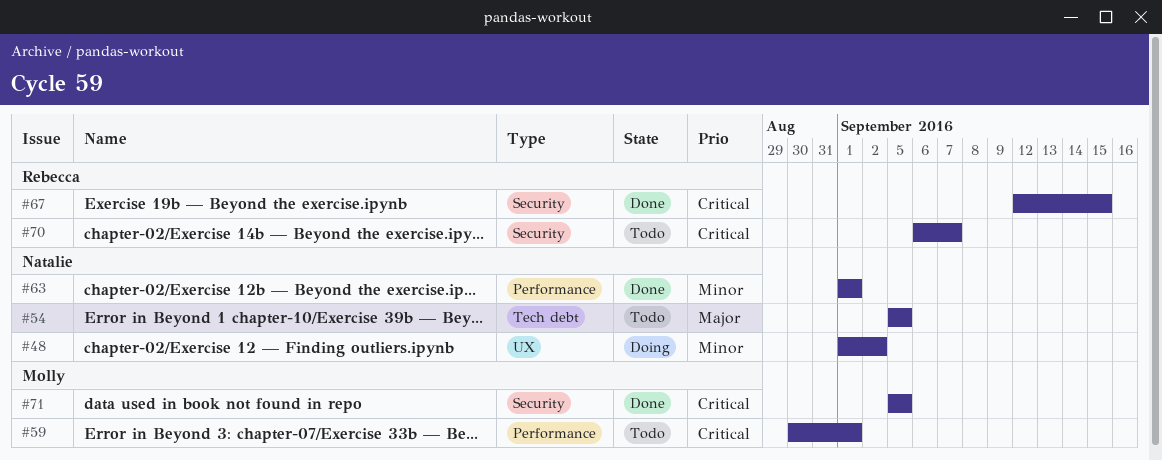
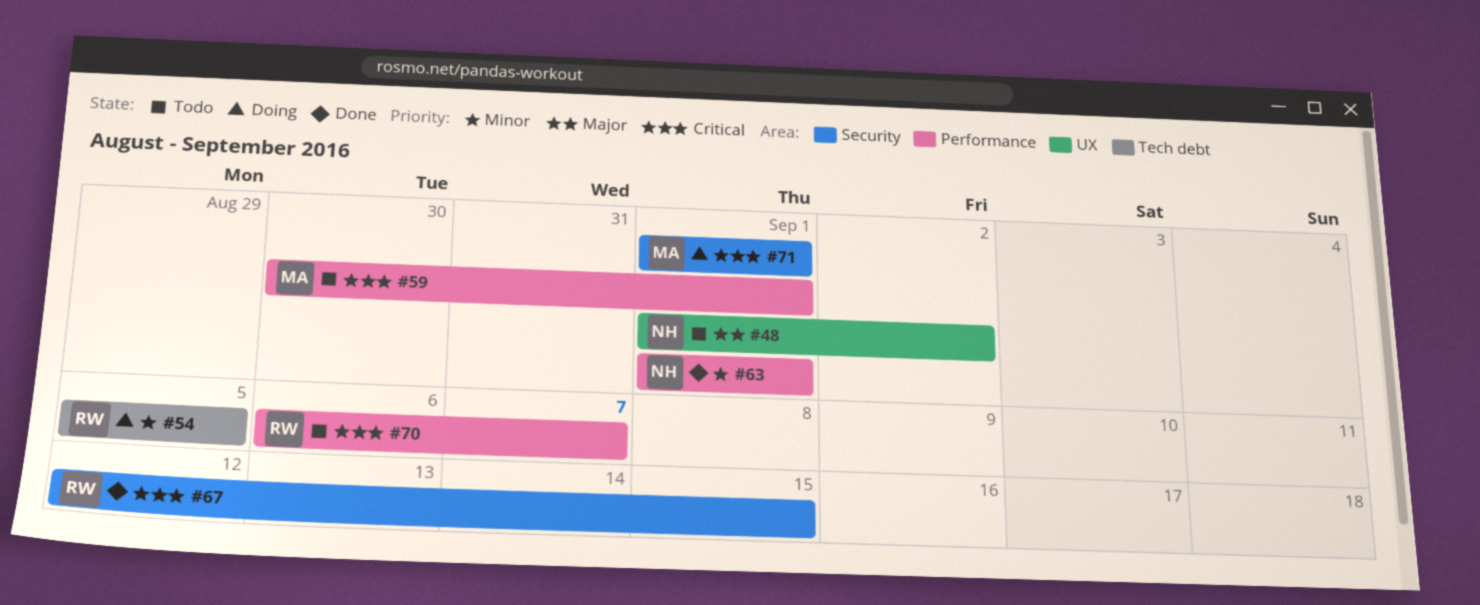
#48, status: Doing -> Todo
#48, priority: Minor -> Major
#54, status: Todo -> Doing
#54, owner: Natalie -> Rebecca
#54, priority: Major -> Minor
#70, label: Security -> Performance
#71, status: Done -> Doing
#71, start: Sep 5 -> Sep 1
#71, due: Sep 5 -> Sep 1

